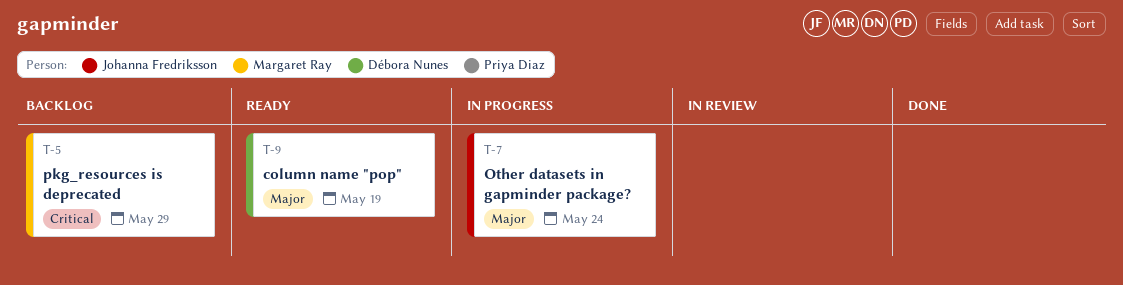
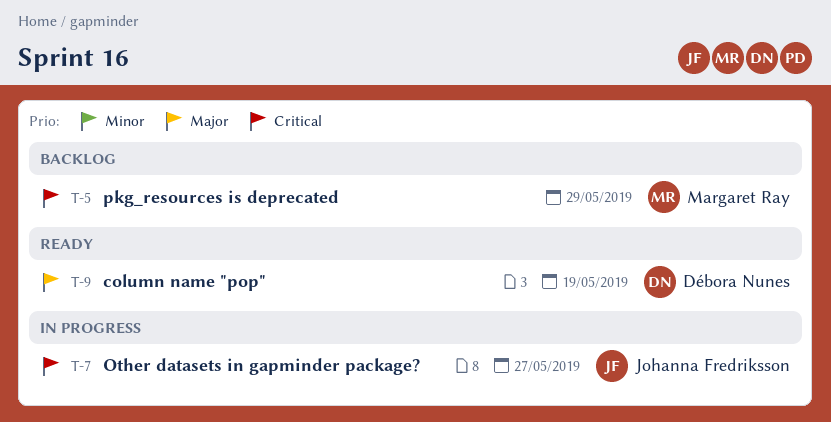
T-7, priority: Major -> Critical
T-7, due: May 24 -> May 27

